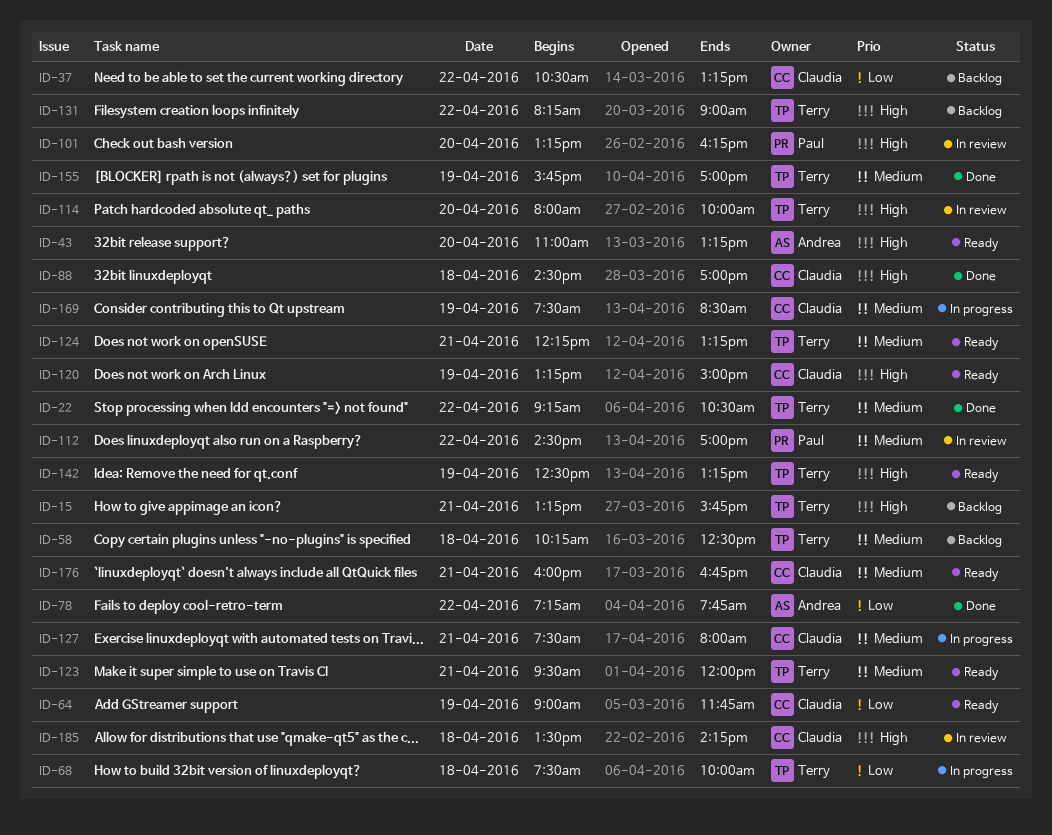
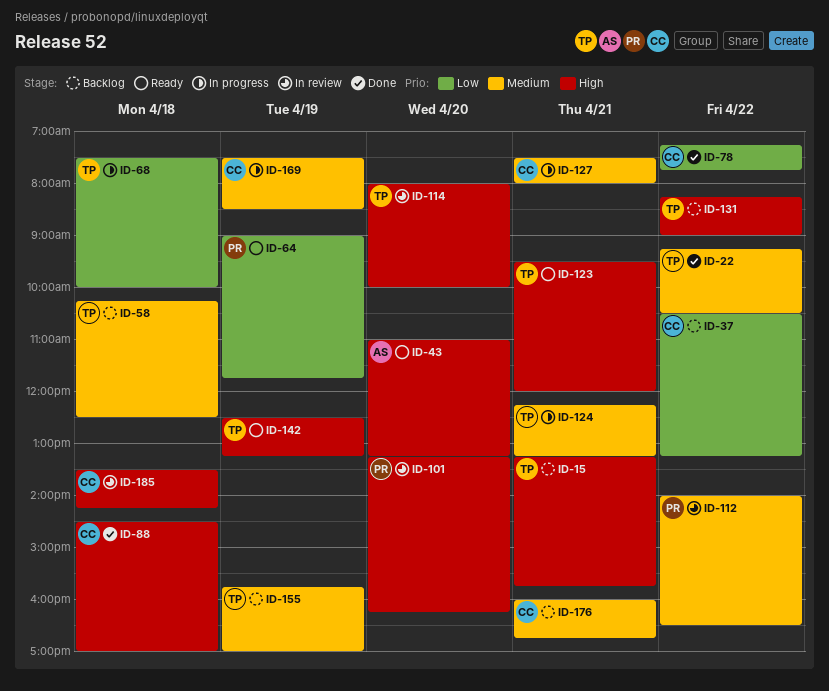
ID-64, owner: Claudia -> Paul
ID-78, owner: Andrea -> Claudia
ID-112, begins: 14:30 -> 14:00
ID-112, ends: 17:00 -> 16:30
ID-120: present -> none
ID-123, priority: Medium -> High
ID-124, status: Ready -> In progress
ID-155, status: Done -> Backlog
ID-176, status: Ready -> Backlog

